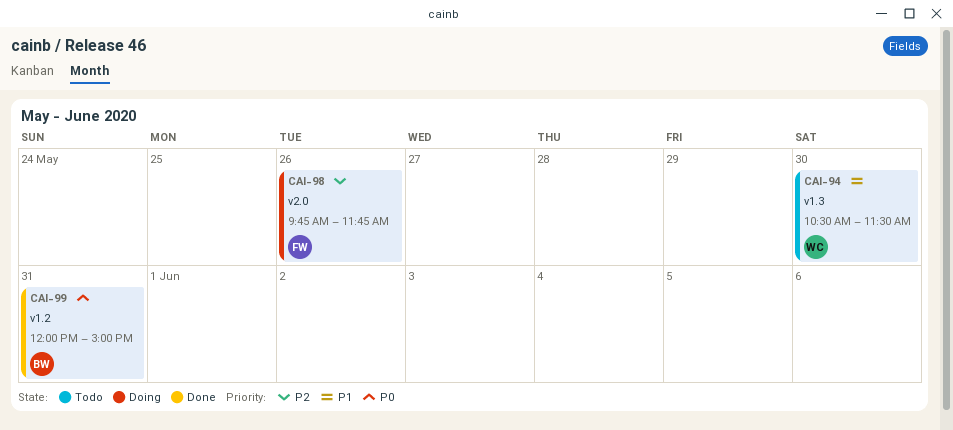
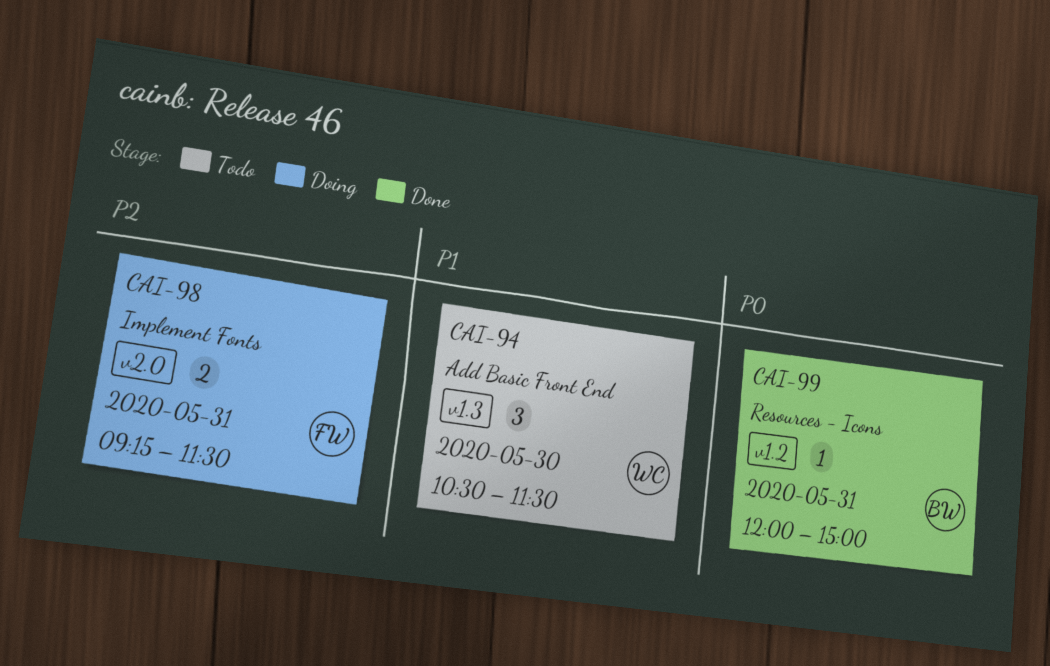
CAI-98, day: May 26 -> May 31
CAI-98, begins: 09:45 -> 09:15
CAI-98, ends: 11:45 -> 11:30

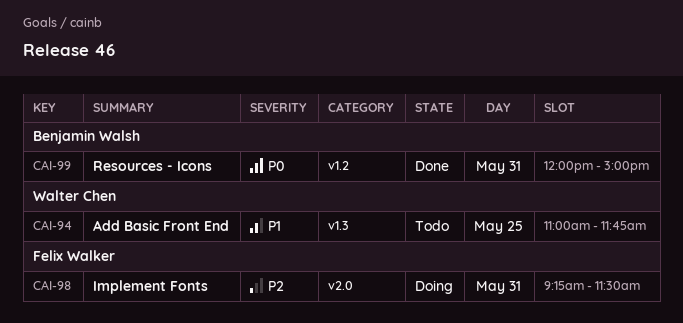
CAI-94, day: May 30 -> May 25
CAI-94, begins: 10:30 -> 11:00
CAI-94, ends: 11:30 -> 11:45

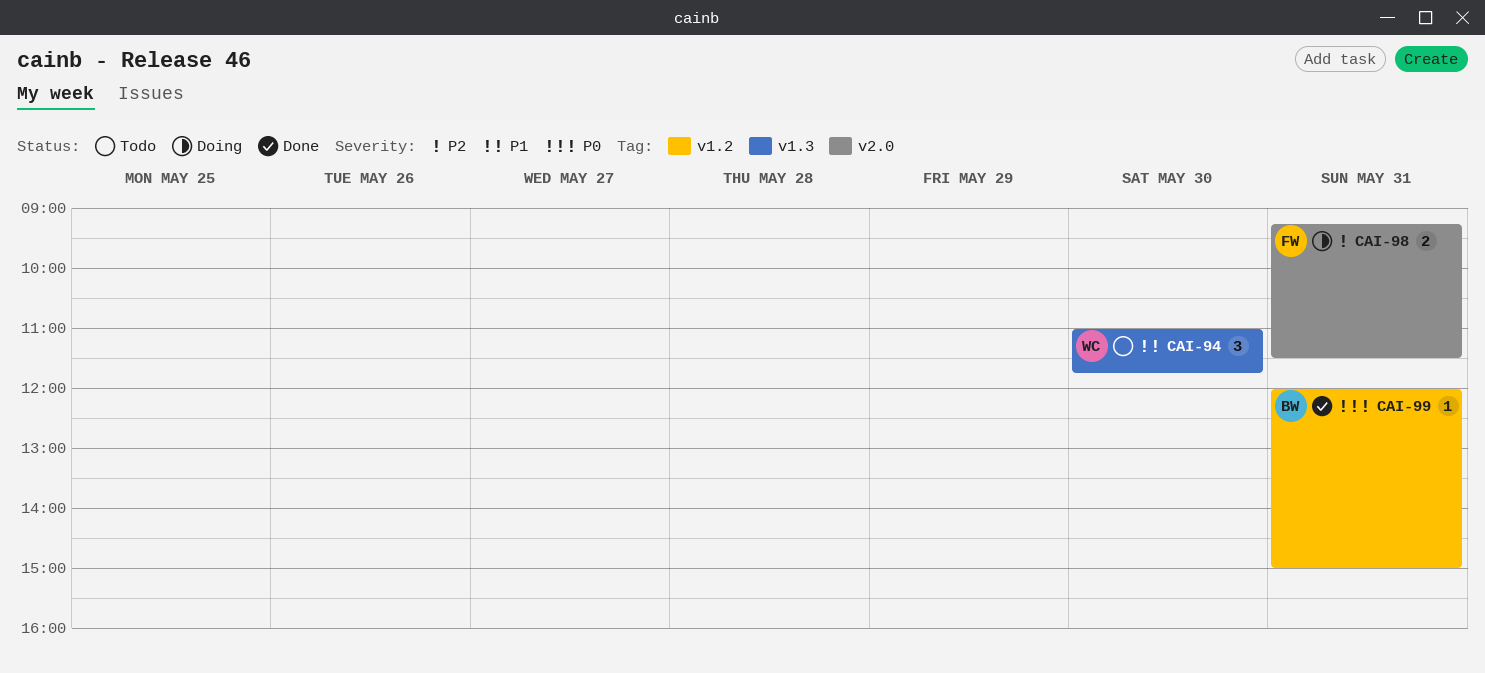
CAI-94, day: May 25 -> May 30

